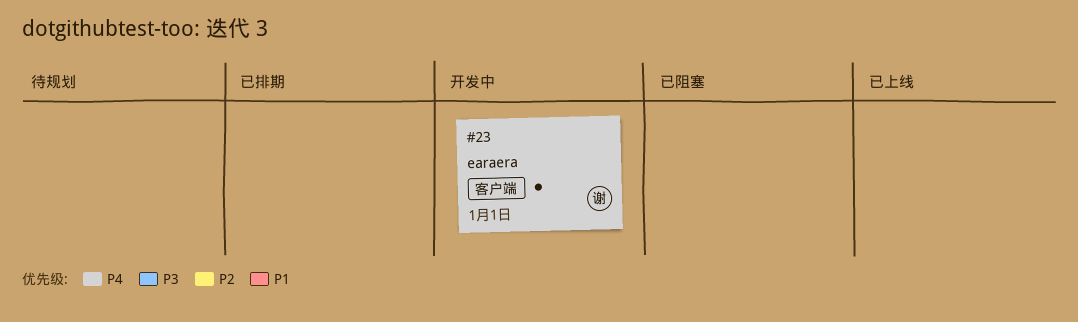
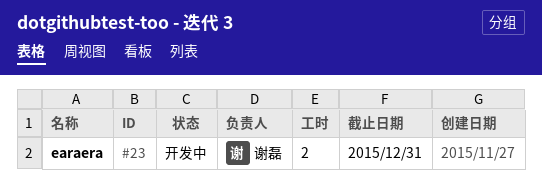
#23, estimate: 1 -> 2
#23, due: Jan 1 -> Dec 31

